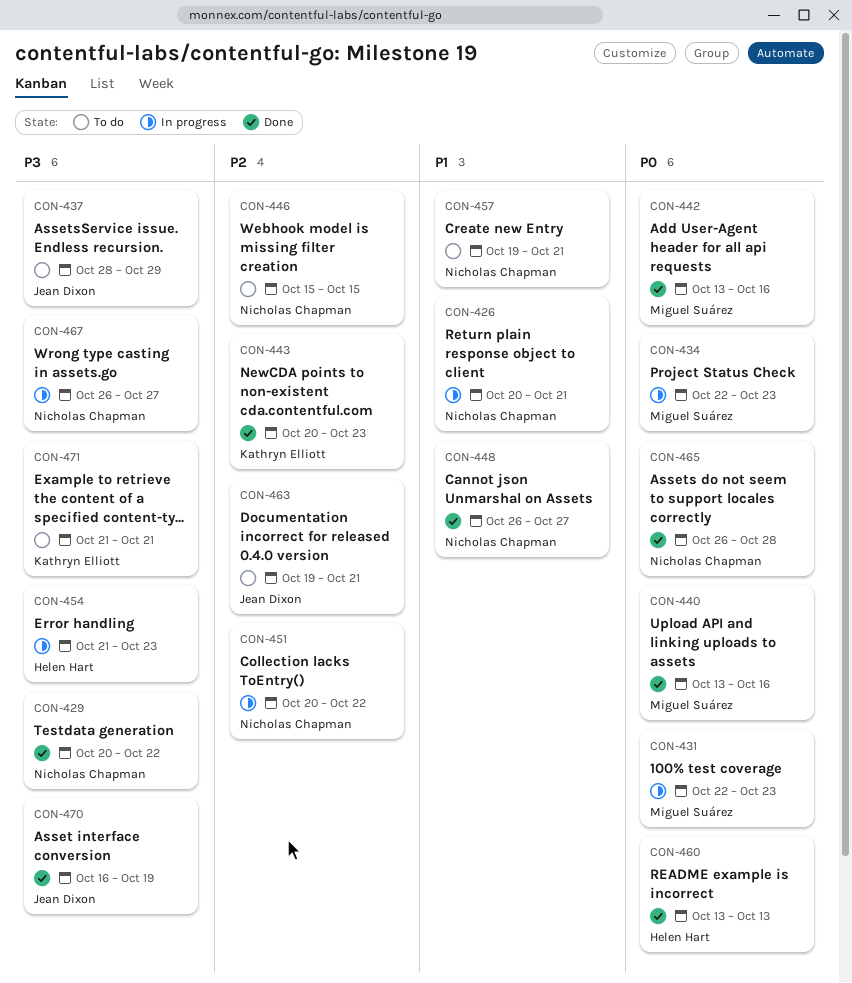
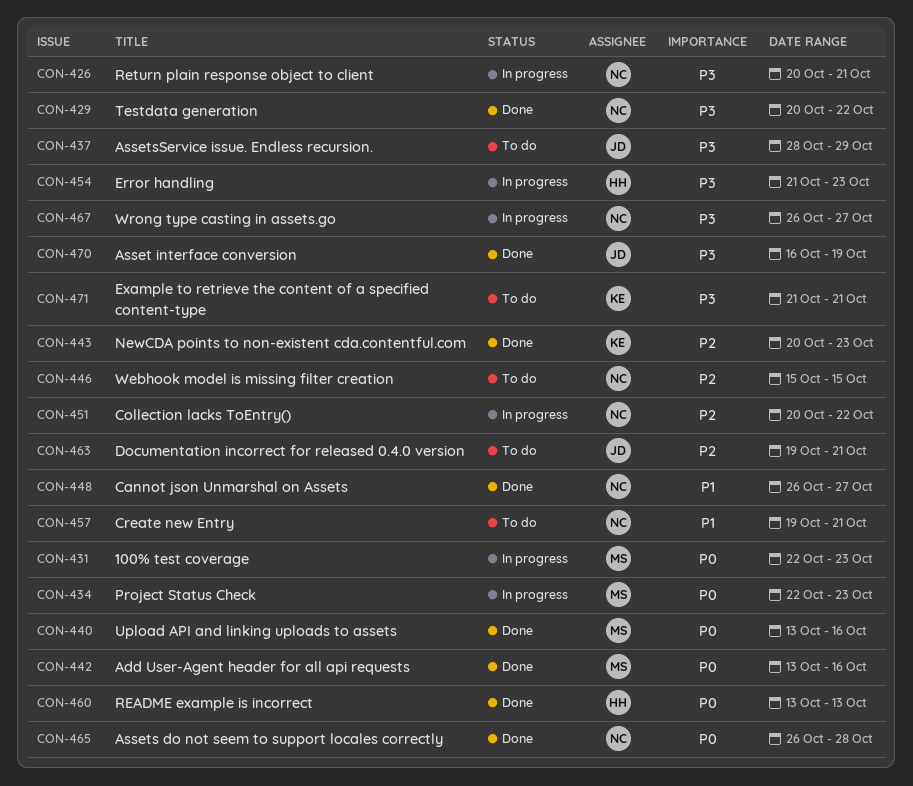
CON-426, priority: P1 -> P3

